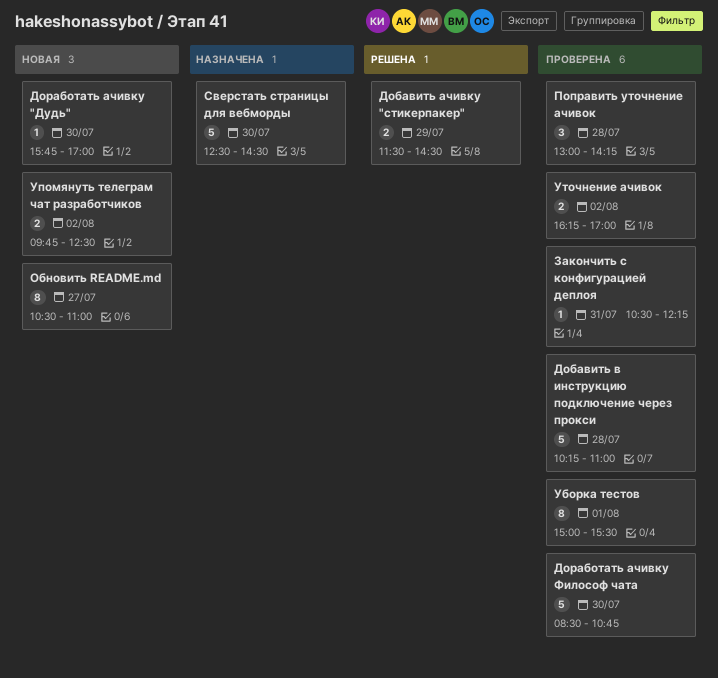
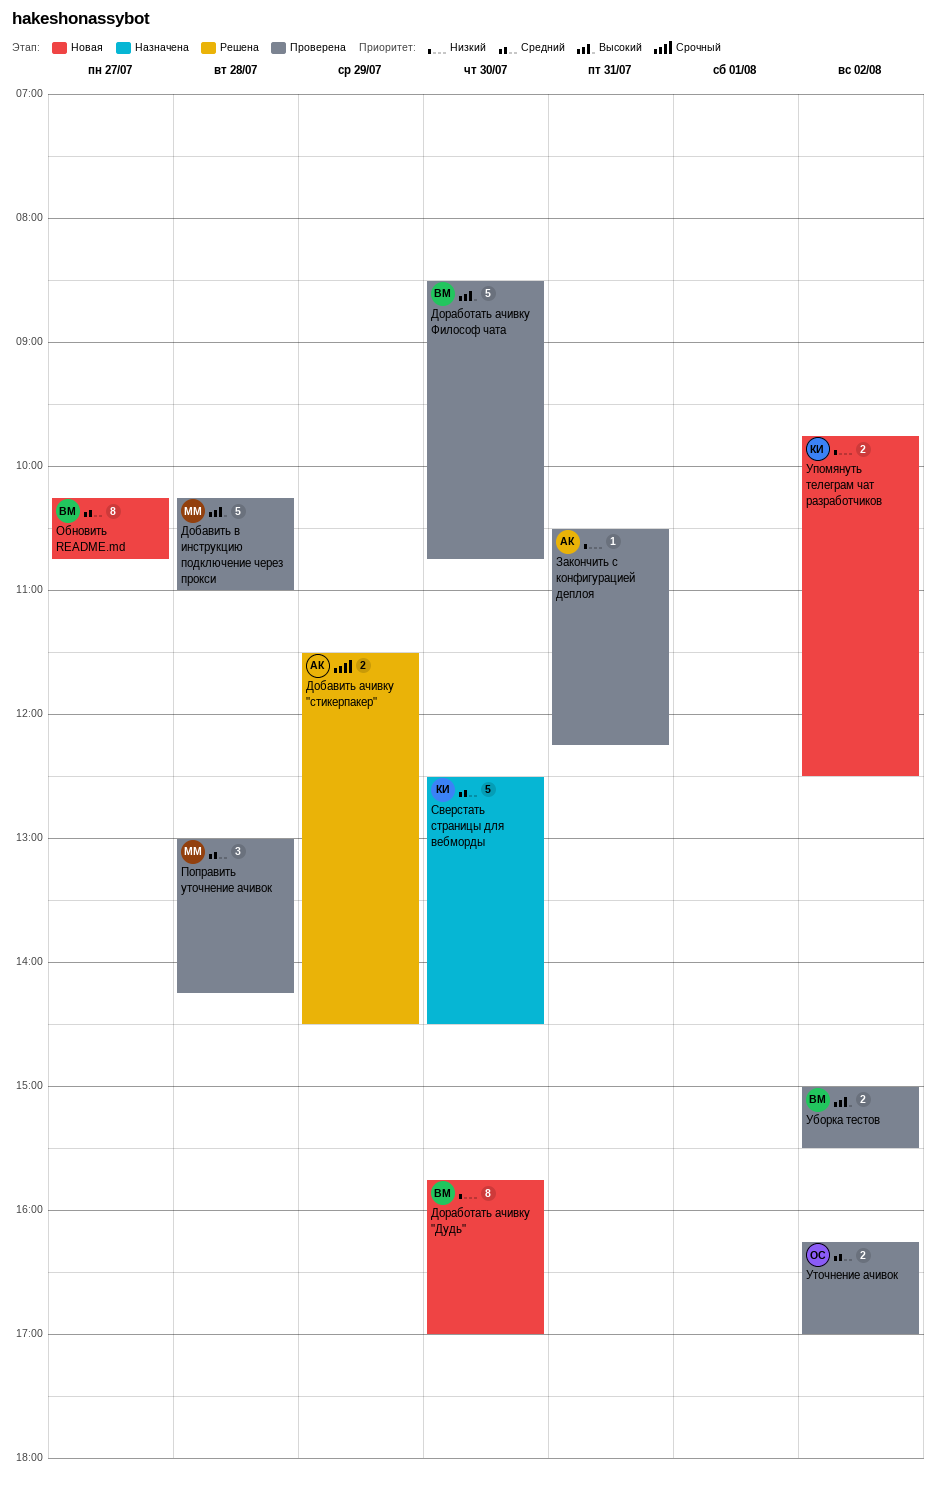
Доработать ачивку "Дудь", estimate: 1 -> 8
Обновить README.md, begins: 10:30 -> 10:15
Обновить README.md, ends: 11:00 -> 10:45
Уборка тестов, estimate: 8 -> 2
Уборка тестов, day: Aug 1 -> Aug 2

